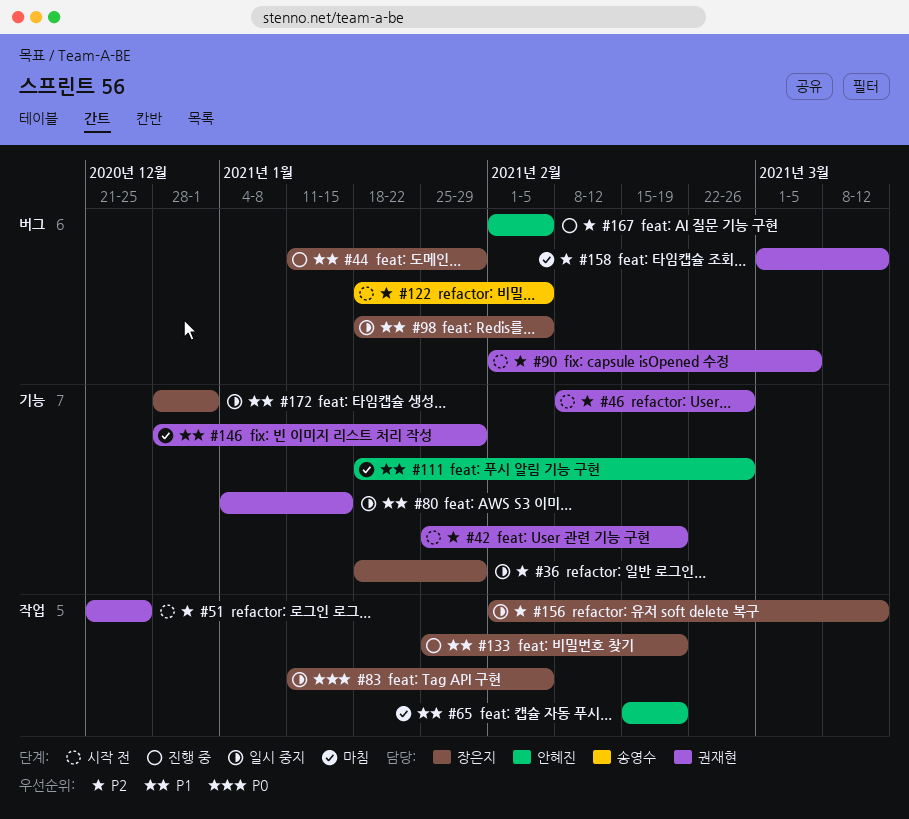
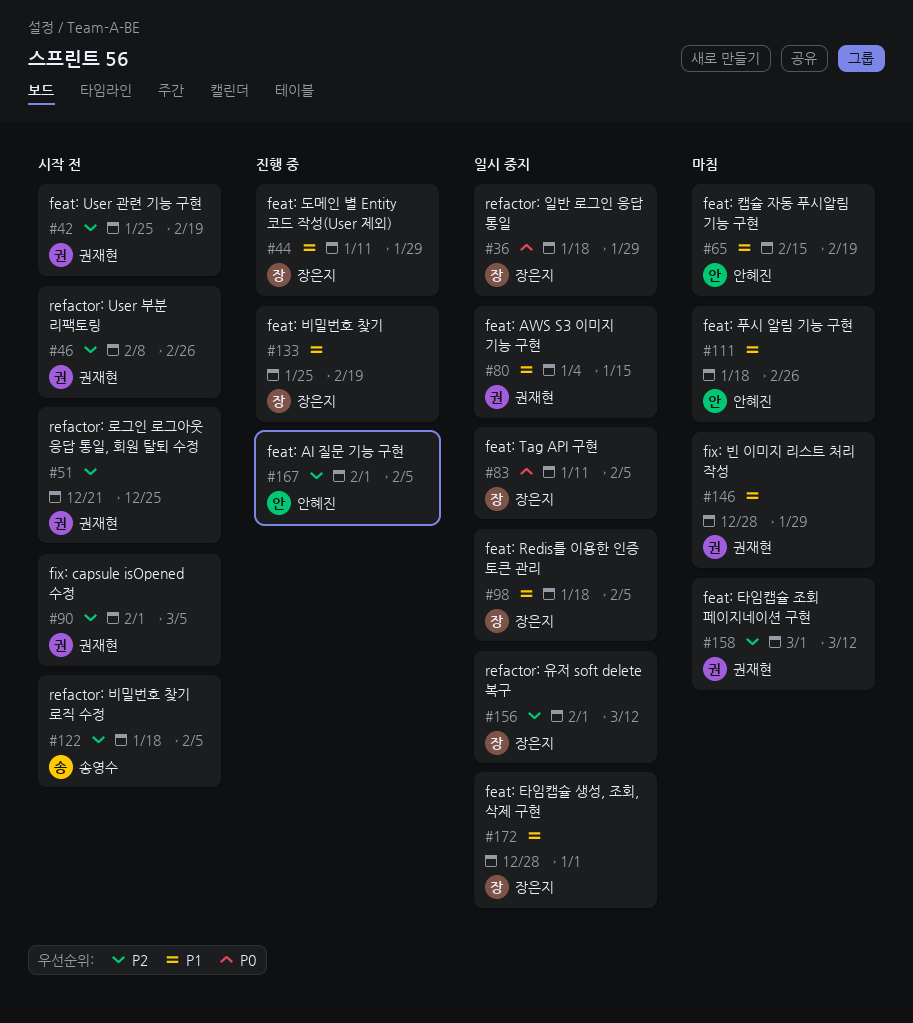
#36, priority: P2 -> P0

